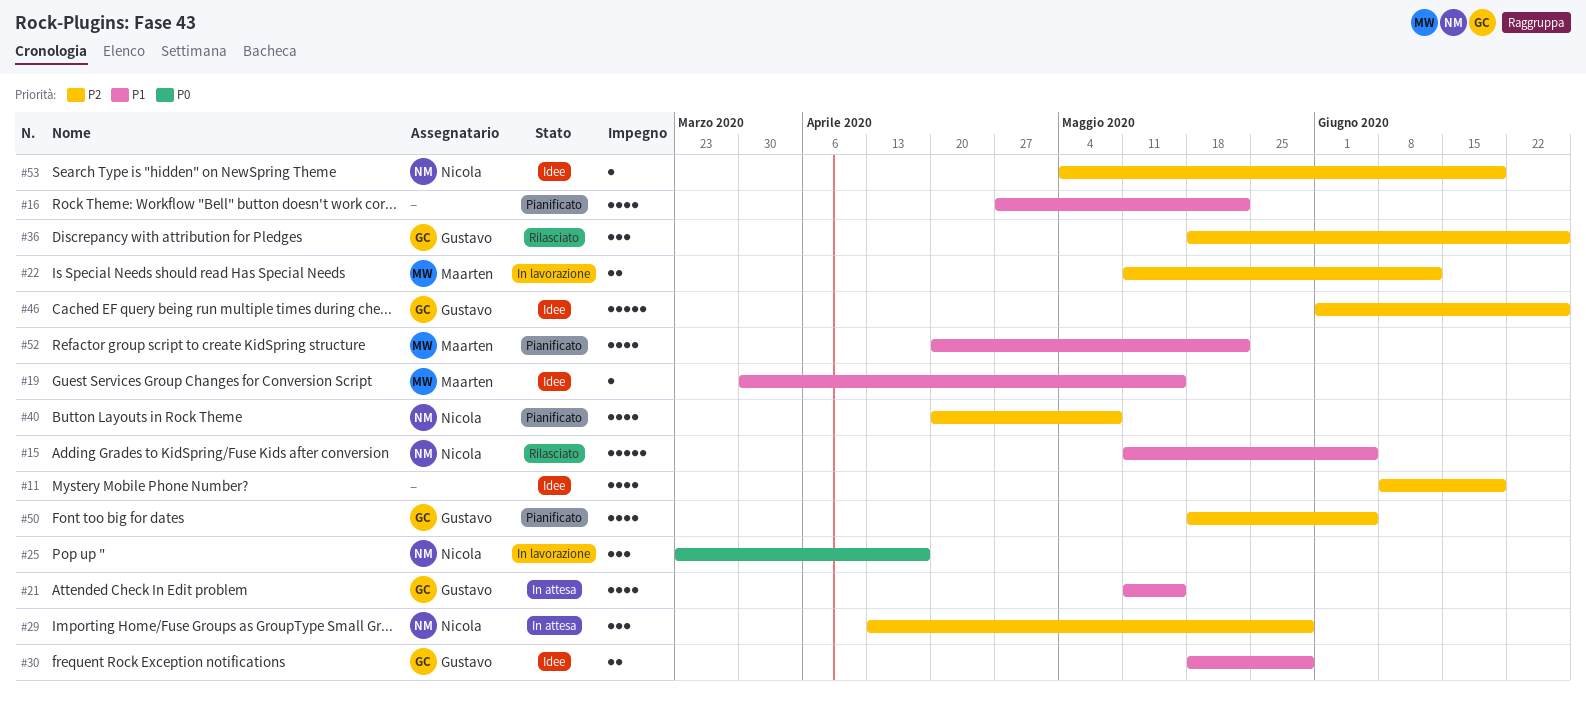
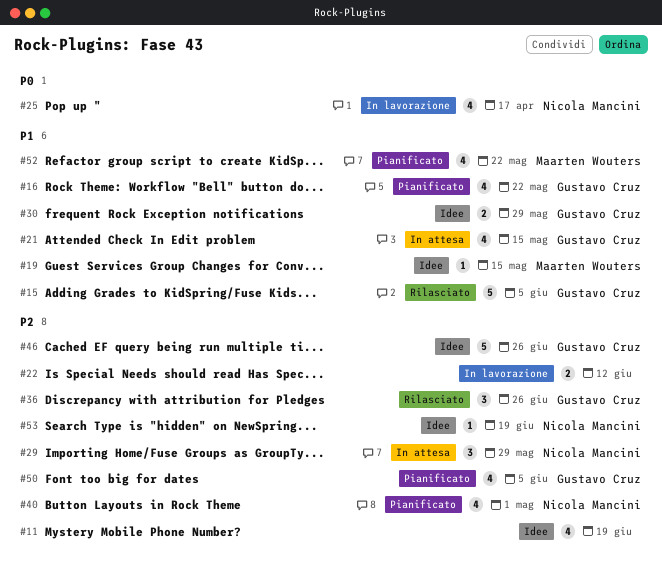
#15, owner: Nicola Mancini -> Gustavo Cruz
#16, owner: none -> Gustavo Cruz
#22, owner: Maarten Wouters -> none
#25, estimate: 3 -> 4
#40, due: May 8 -> May 1

